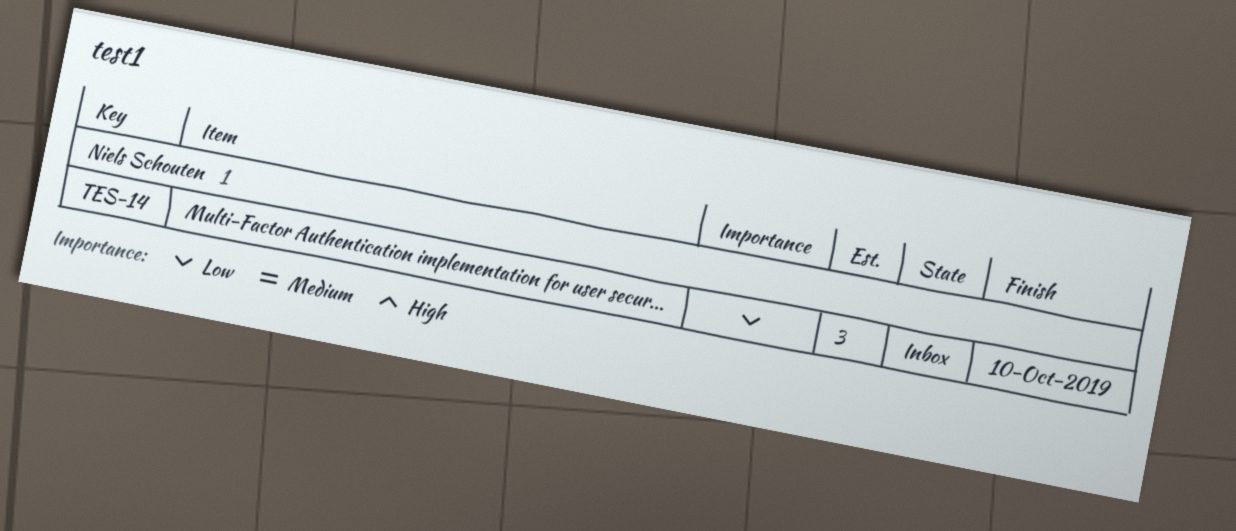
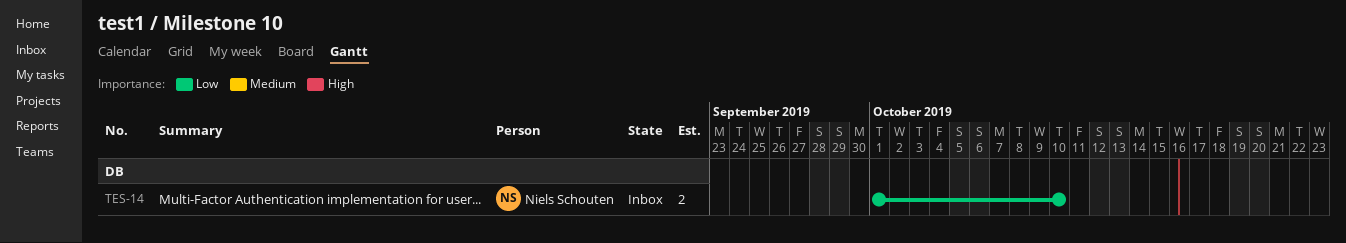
TES-14, estimate: 3 -> 2

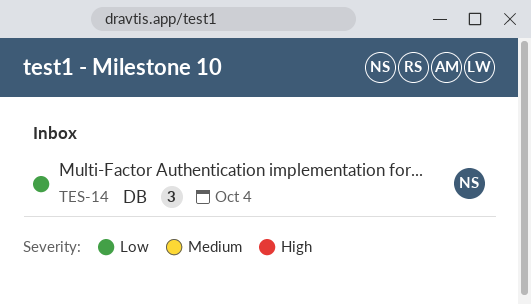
TES-14, estimate: 2 -> 3
TES-14, due: Oct 10 -> Oct 4

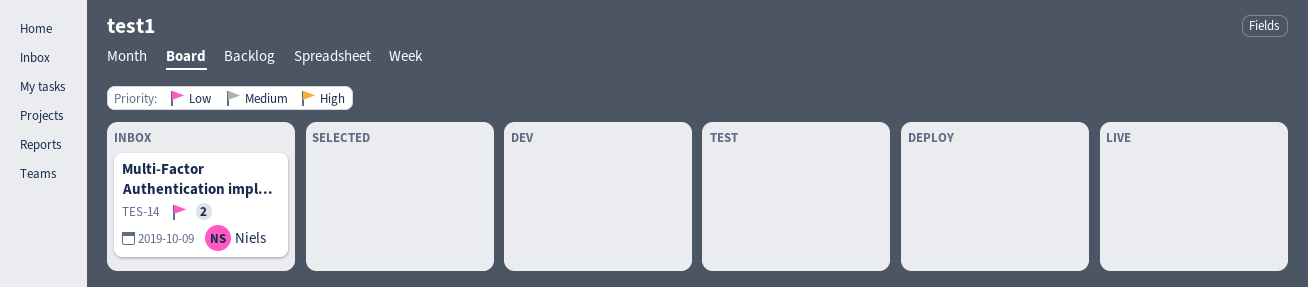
TES-14, estimate: 3 -> 2
TES-14, due: Oct 4 -> Oct 9

